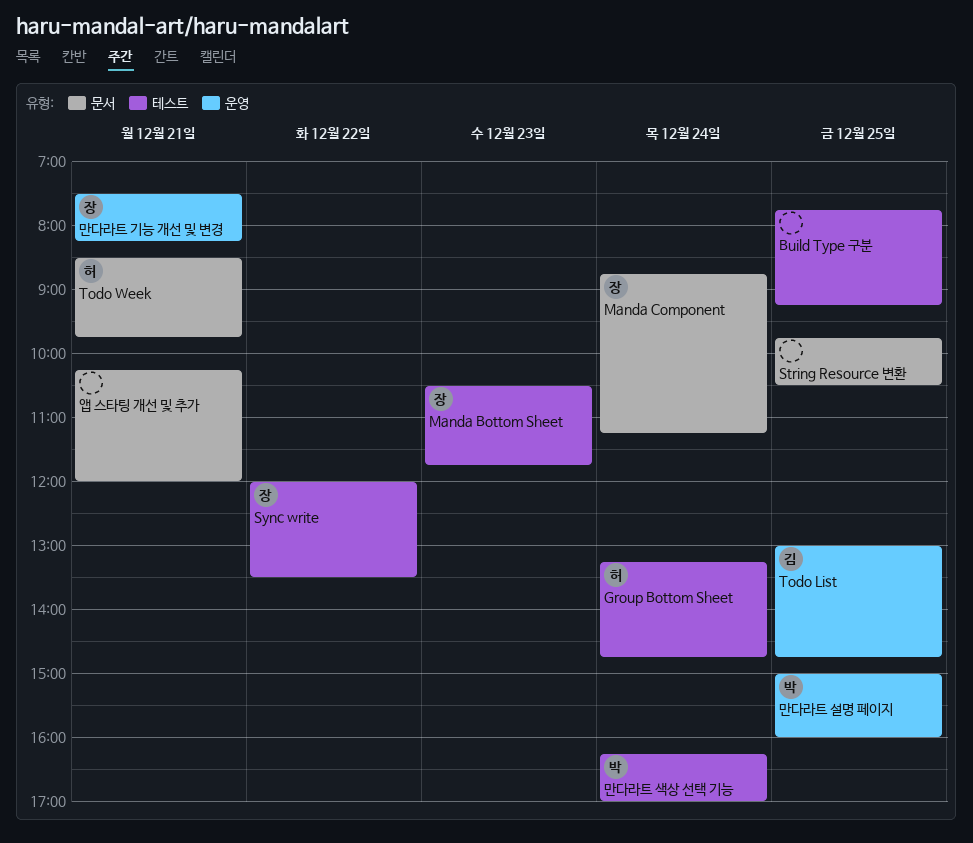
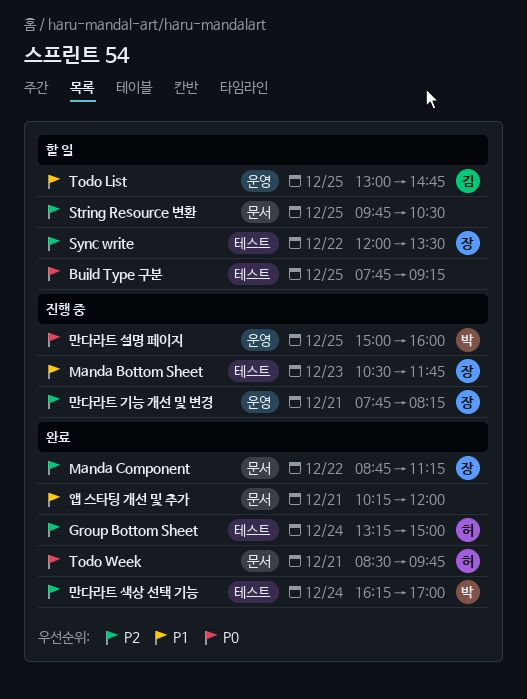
Group Bottom Sheet, ends: 14:45 -> 15:00
Manda Component, day: Dec 24 -> Dec 22
만다라트 기능 개선 및 변경, begins: 07:30 -> 07:45

